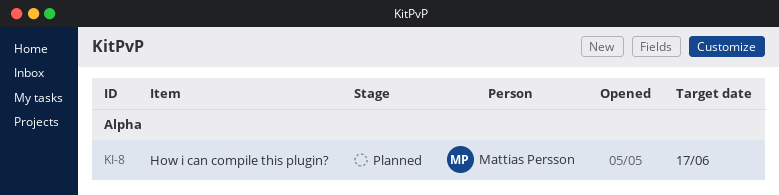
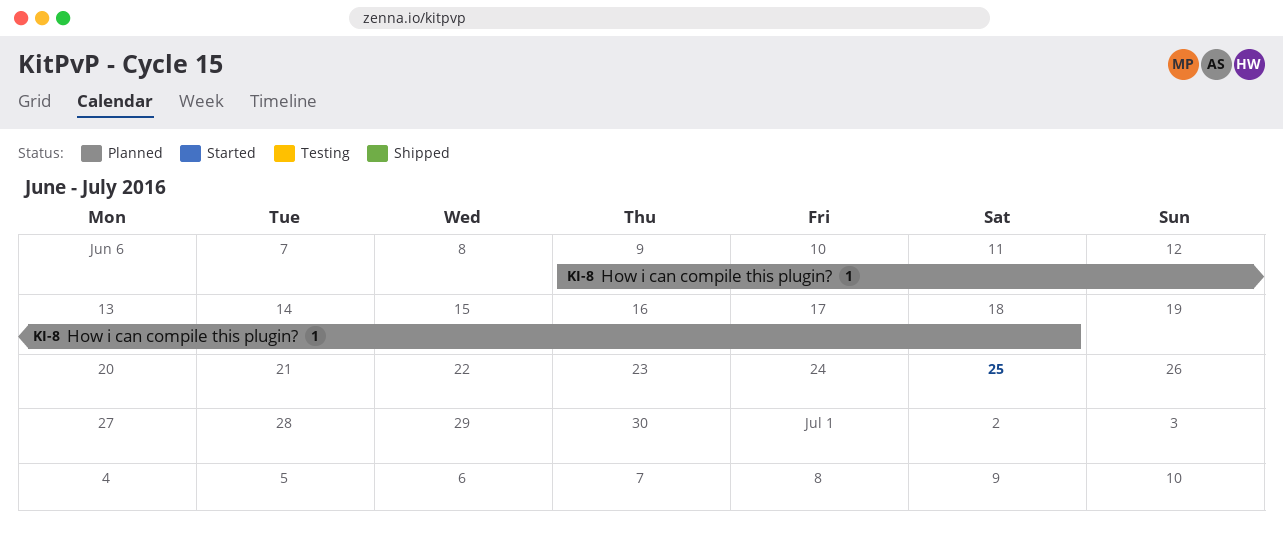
KI-8, due: Jun 17 -> Jun 18

